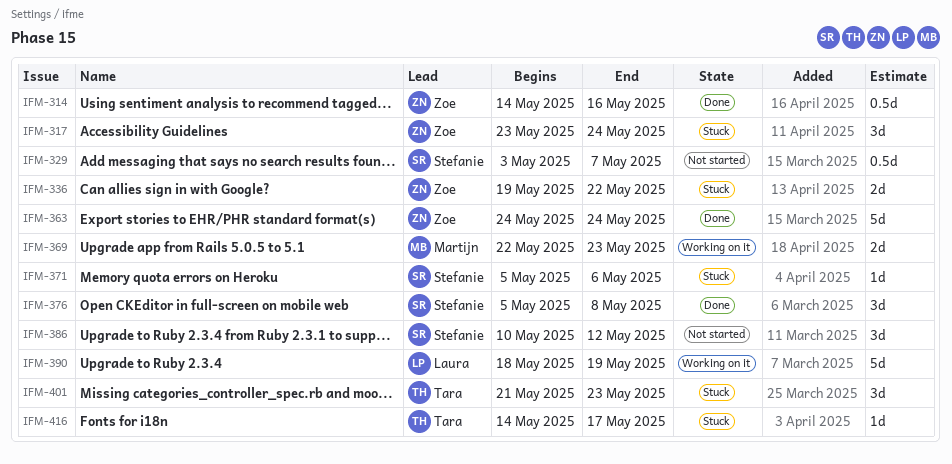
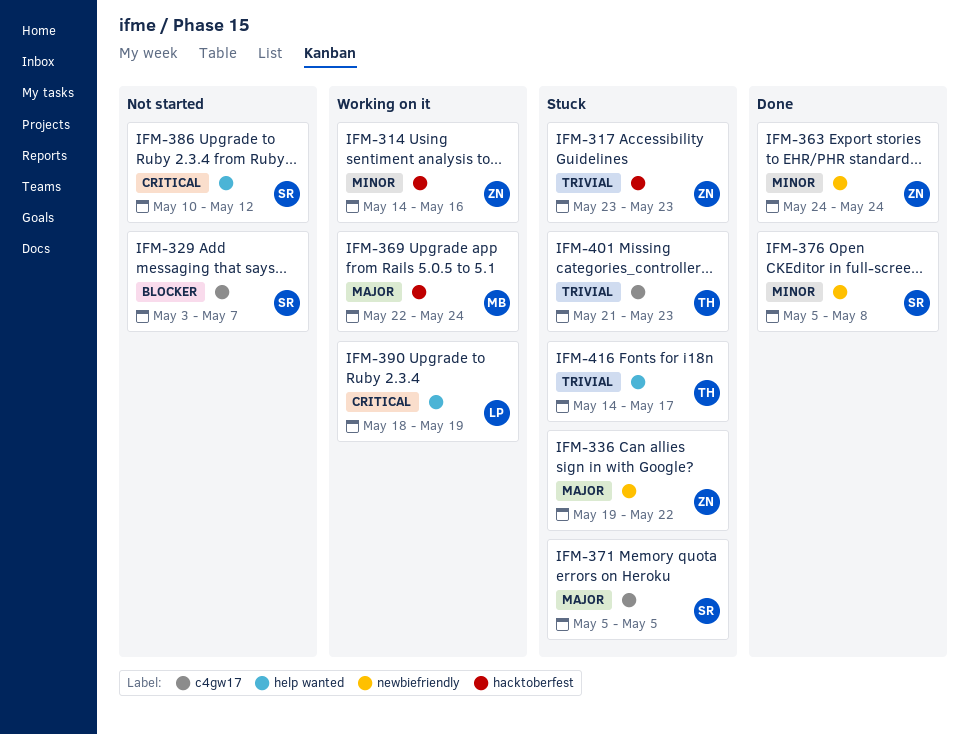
IFM-314, status: Done -> Working on it
IFM-317, due: May 24 -> May 23
IFM-369, due: May 23 -> May 24
IFM-371, due: May 6 -> May 5

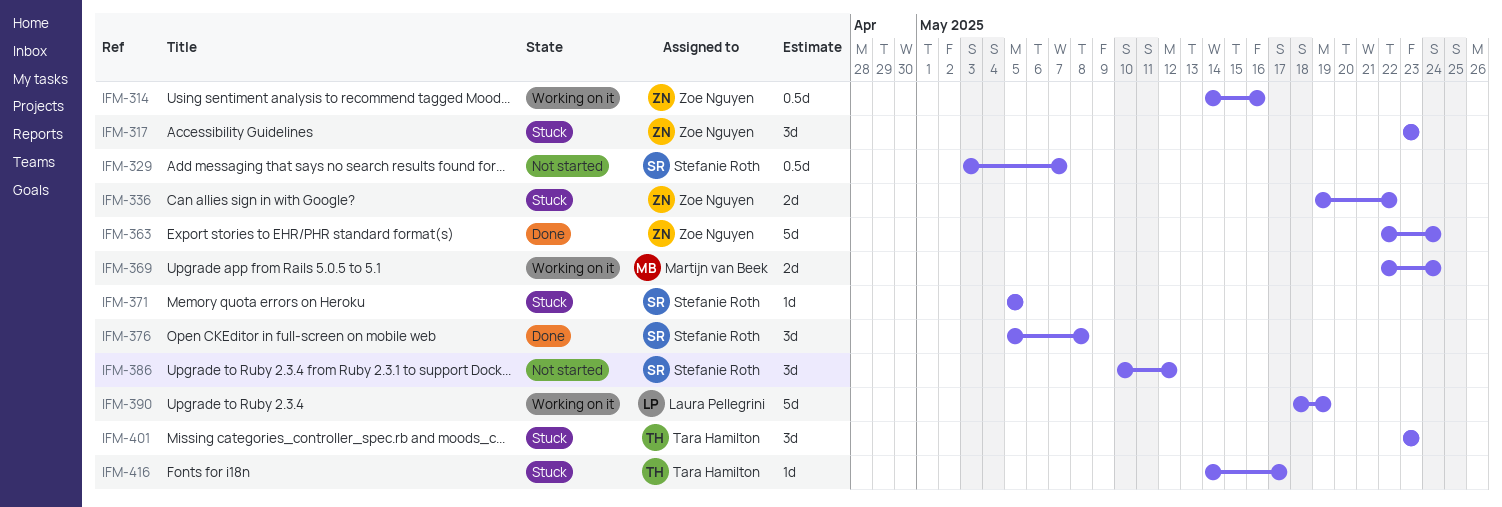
IFM-363, start: May 24 -> May 22
IFM-401, start: May 21 -> May 23

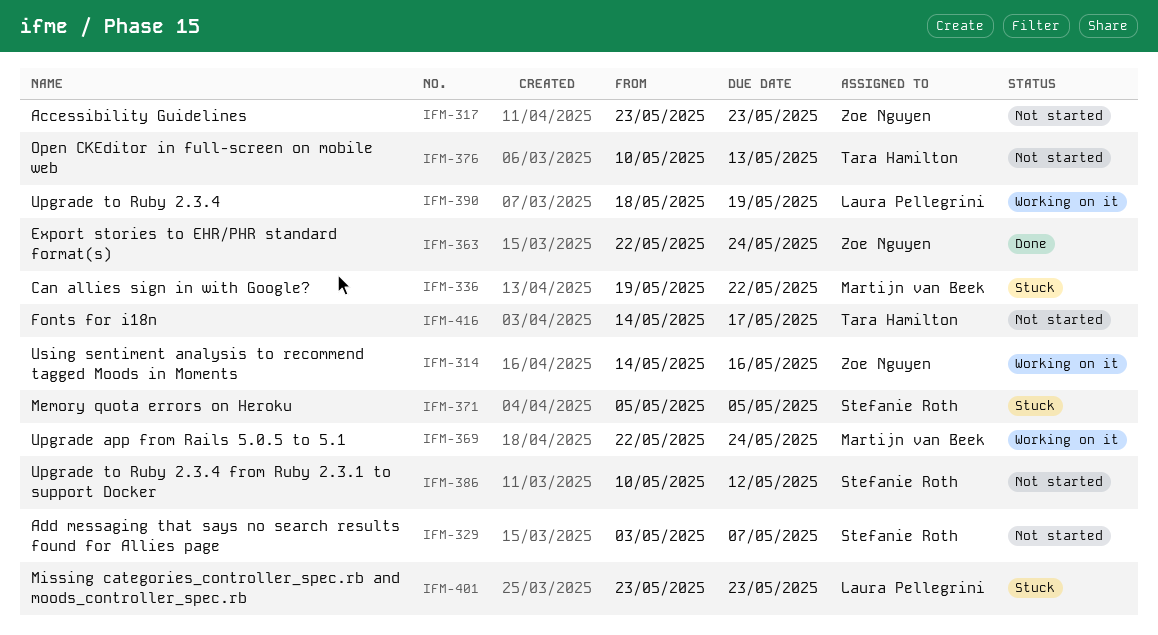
IFM-317, status: Stuck -> Not started
IFM-336, owner: Zoe Nguyen -> Martijn van Beek
IFM-376, status: Done -> Not started
IFM-376, owner: Stefanie Roth -> Tara Hamilton
IFM-376, start: May 5 -> May 10
IFM-376, due: May 8 -> May 13
IFM-401, owner: Tara Hamilton -> Laura Pellegrini
IFM-416, status: Stuck -> Not started

